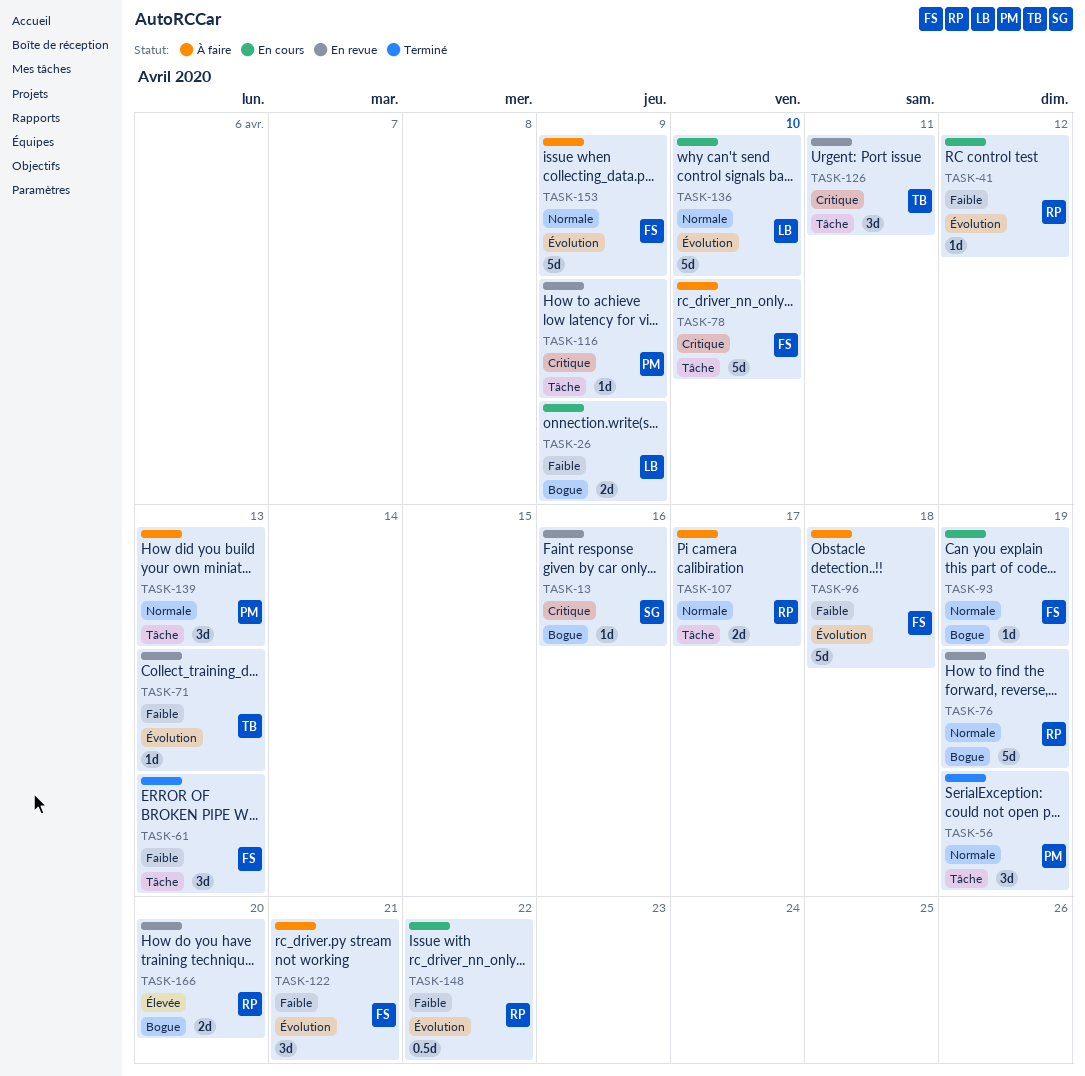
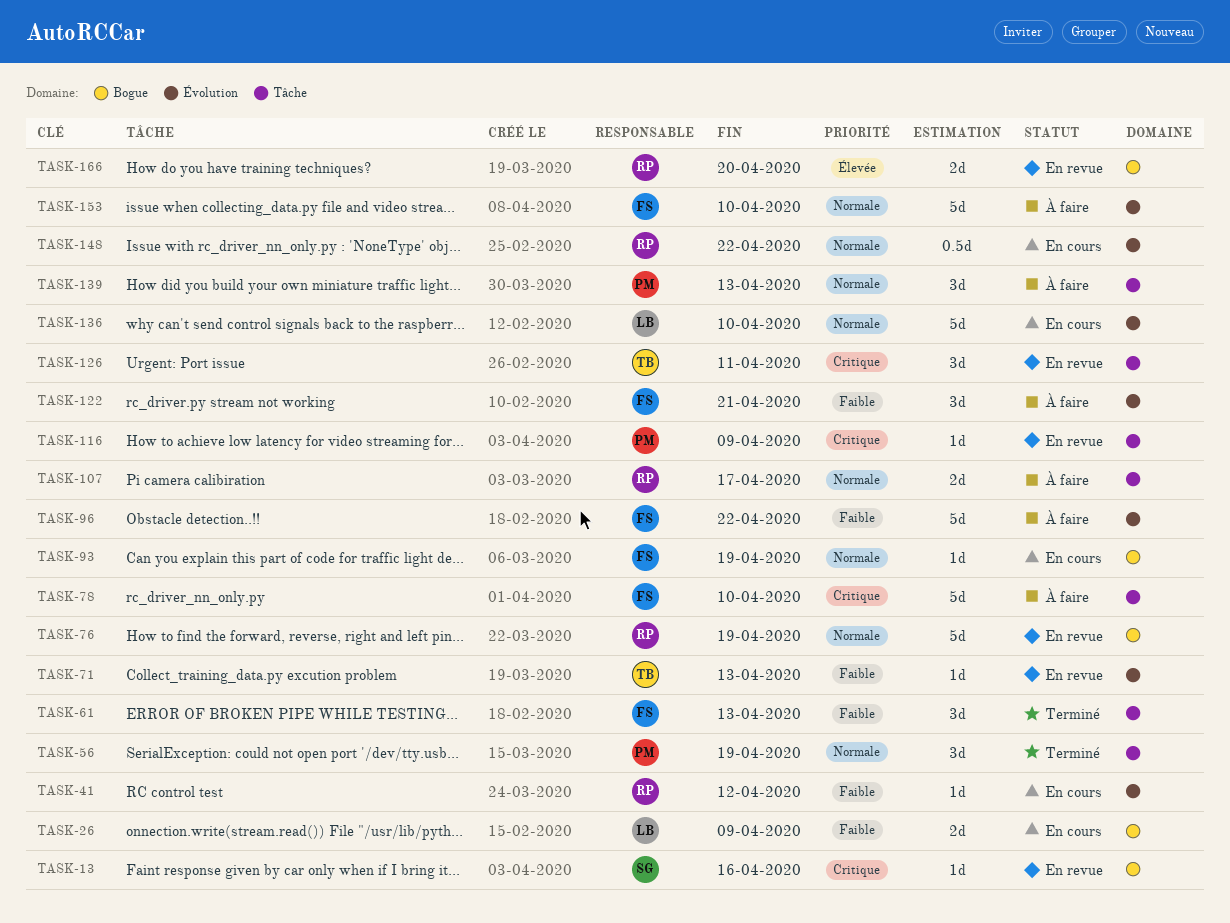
TASK-96, due: Apr 18 -> Apr 22
TASK-148, priority: Faible -> Normale
TASK-153, due: Apr 9 -> Apr 10

